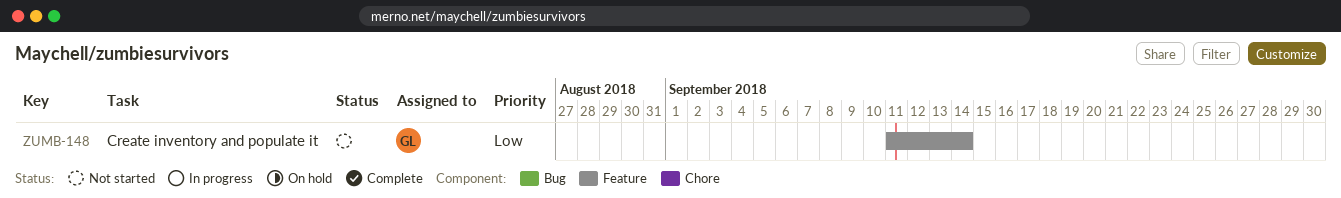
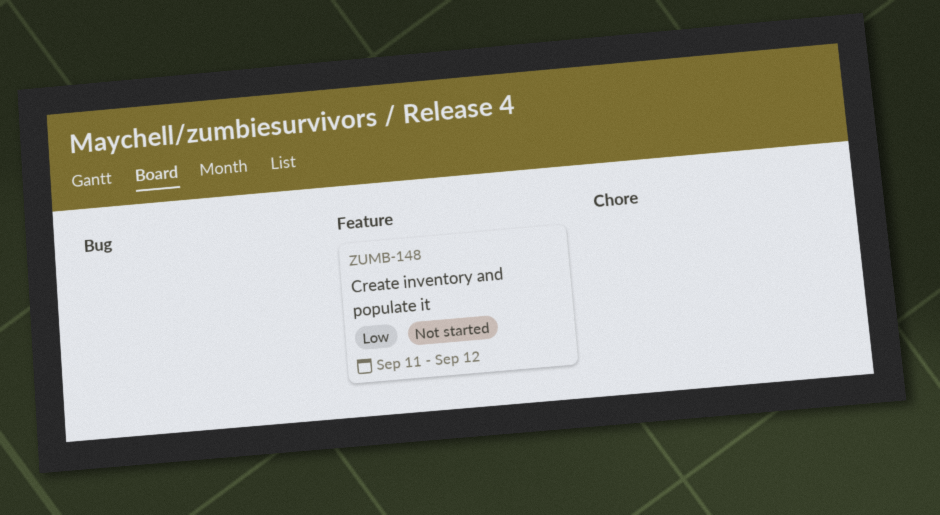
ZUMB-148, due: Sep 14 -> Sep 12

